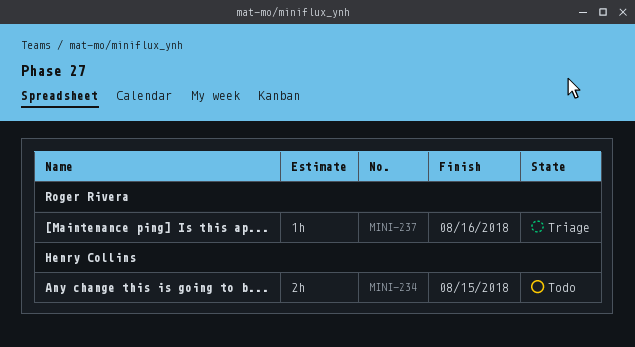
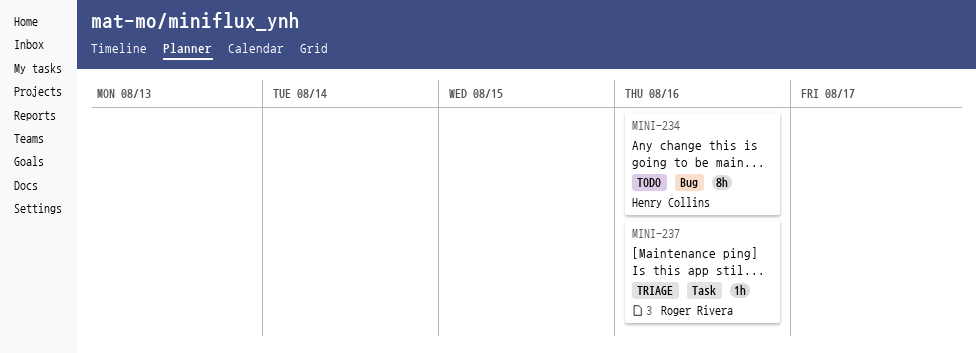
MINI-234, estimate: 2h -> 8h
MINI-234, due: Aug 15 -> Aug 16

